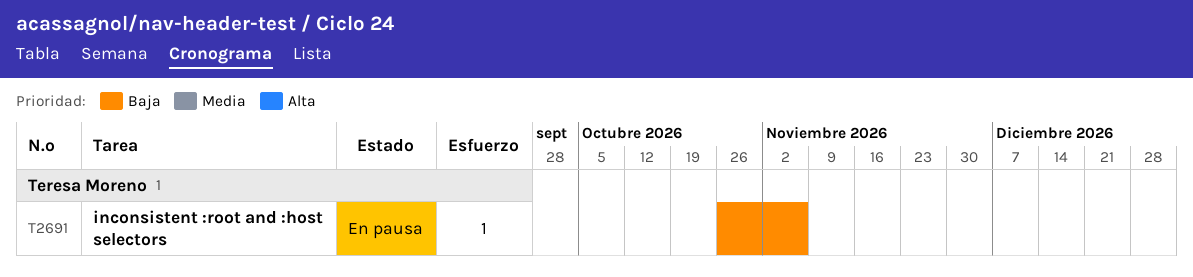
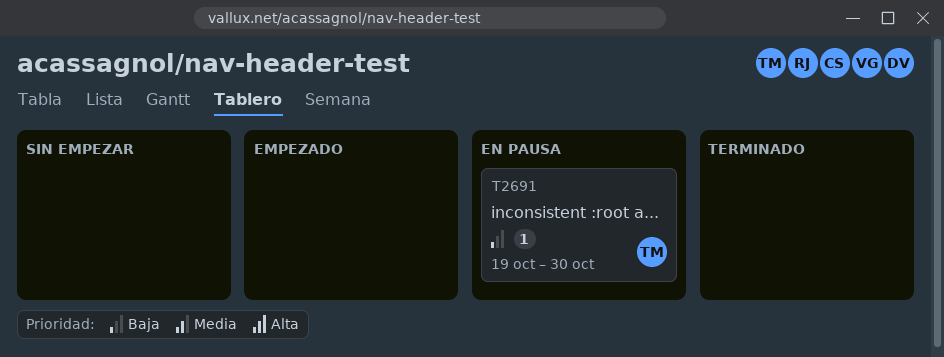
T2691, start: Oct 26 -> Oct 19
T2691, due: Nov 6 -> Oct 30

